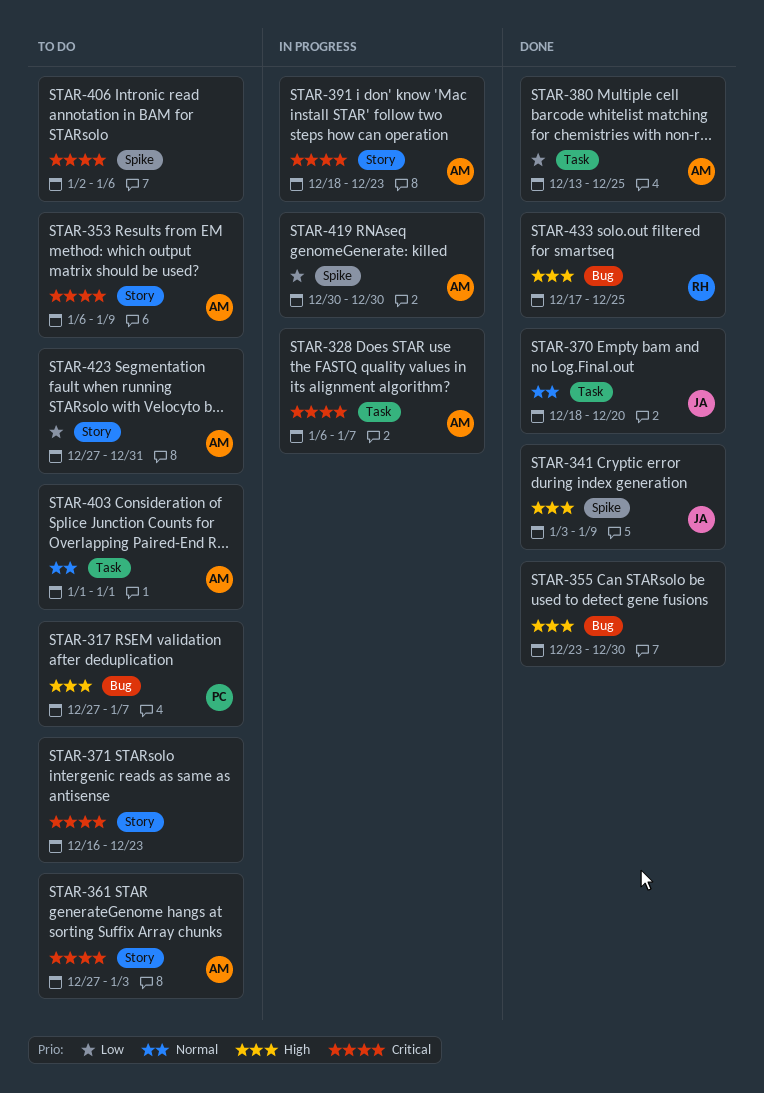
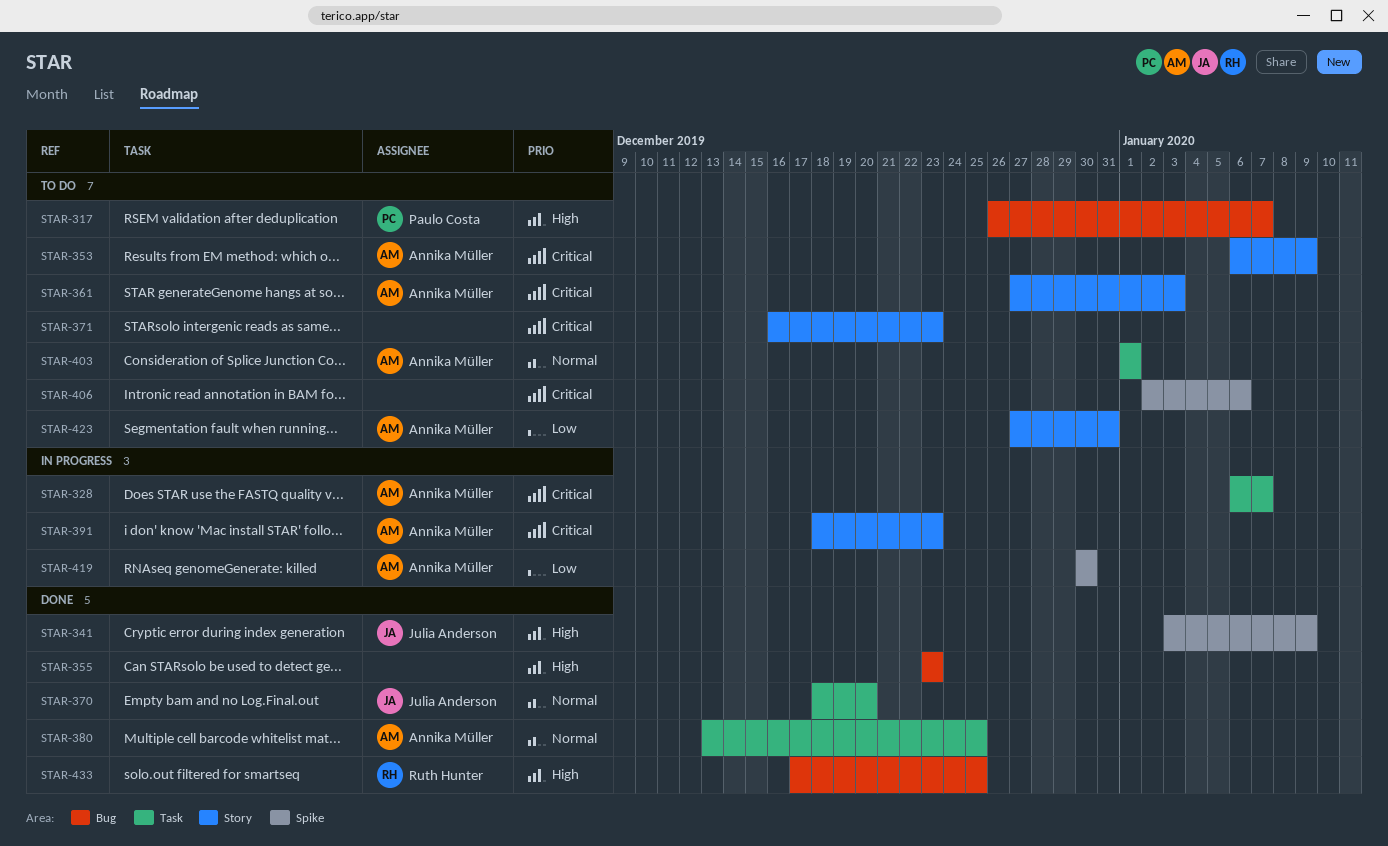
STAR-317, start: Dec 27 -> Dec 26
STAR-355, due: Dec 30 -> Dec 23
STAR-380, priority: Low -> Normal

